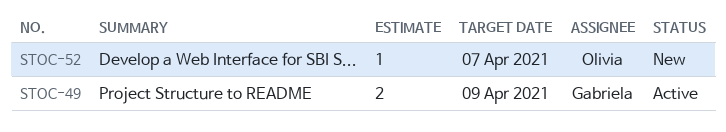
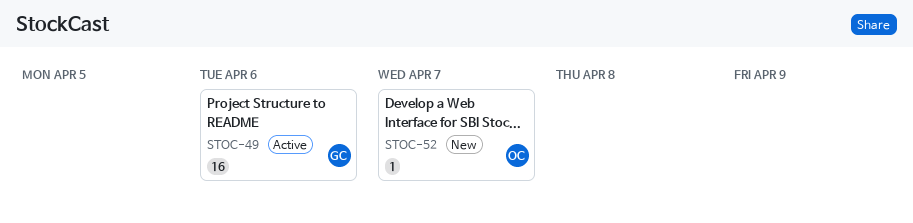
STOC-49, estimate: 2 -> 16
STOC-49, due: Apr 9 -> Apr 6

